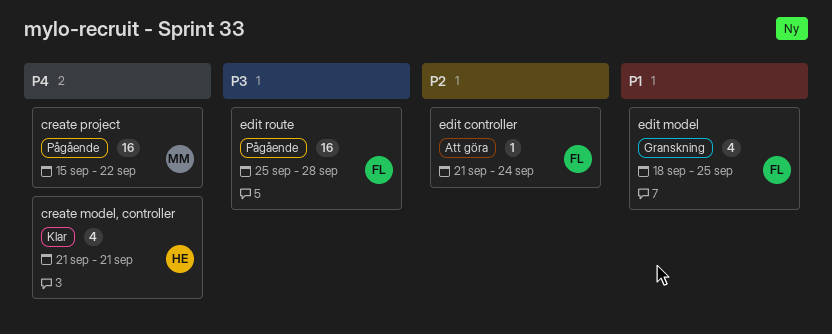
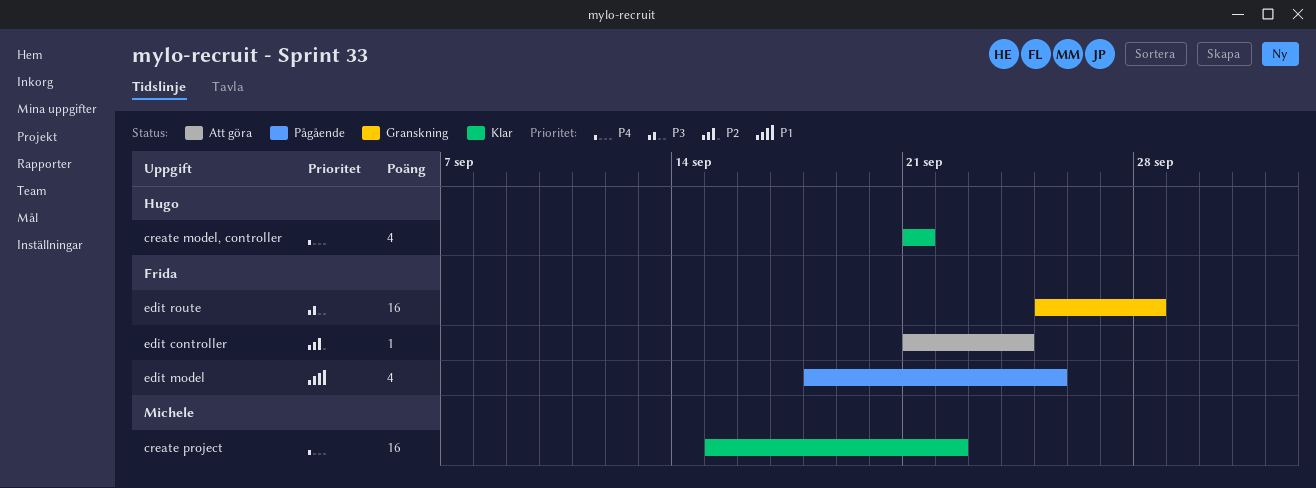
create project, status: Pågående -> Klar
edit model, status: Granskning -> Pågående
edit route, status: Pågående -> Granskning

